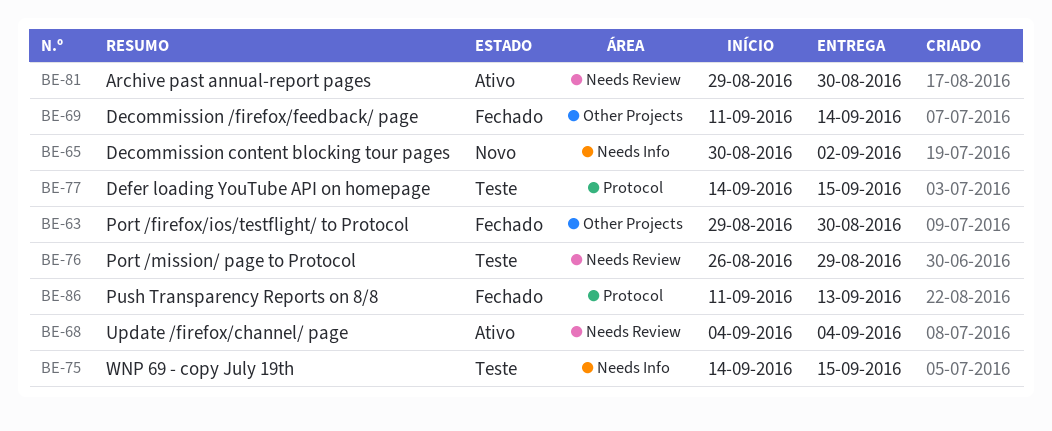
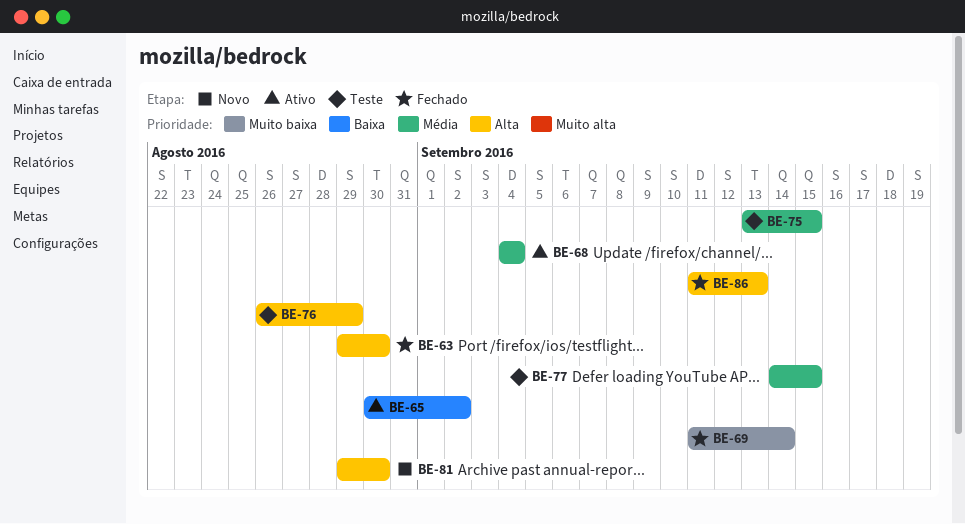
BE-65, status: Novo -> Ativo
BE-75, start: Sep 14 -> Sep 13
BE-81, status: Ativo -> Novo

